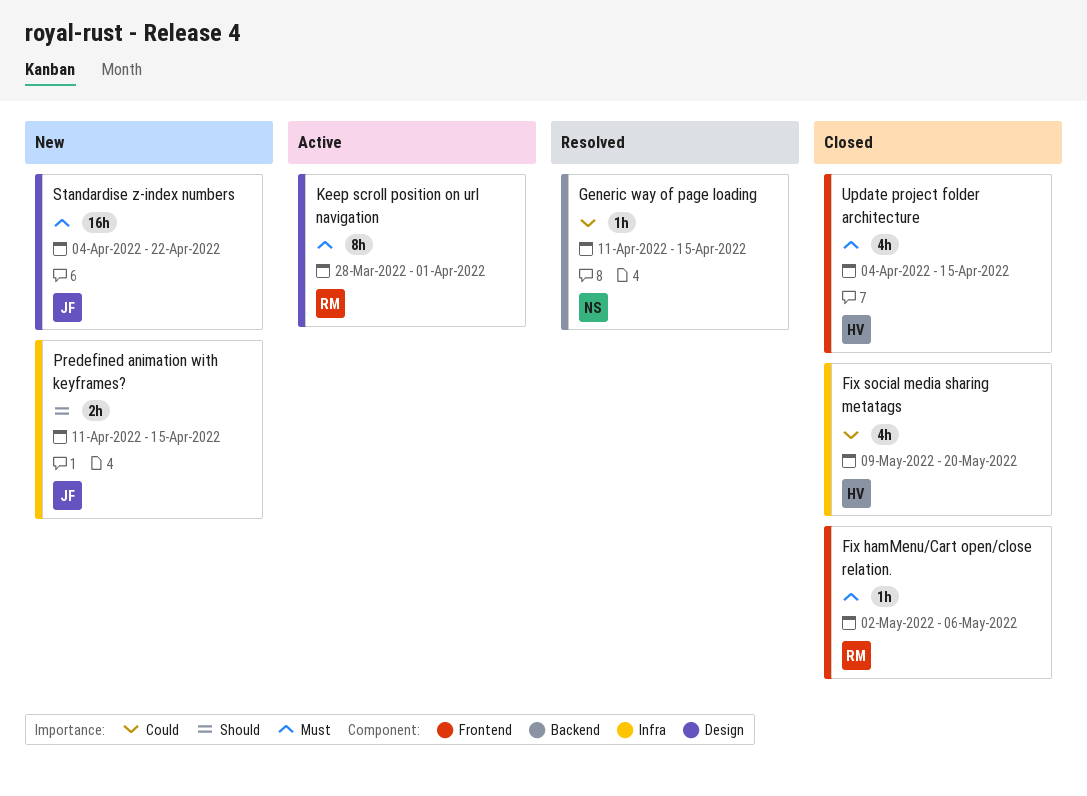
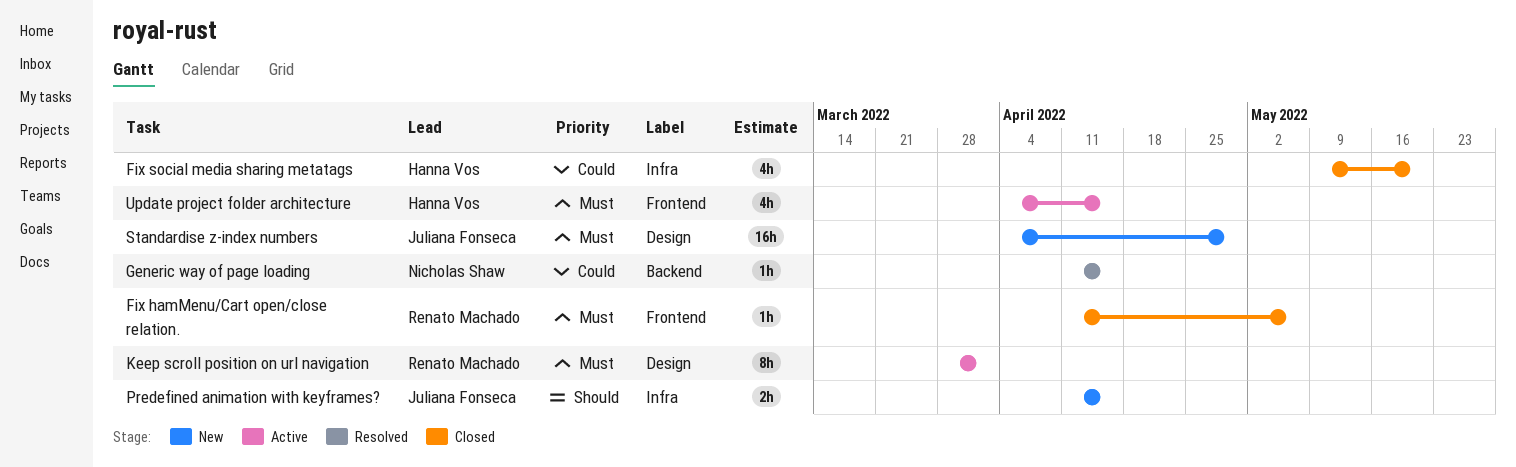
Fix hamMenu/Cart open/close relation., start: May 2 -> Apr 11
Standardise z-index numbers, due: Apr 22 -> Apr 29
Update project folder architecture, status: Closed -> Active

